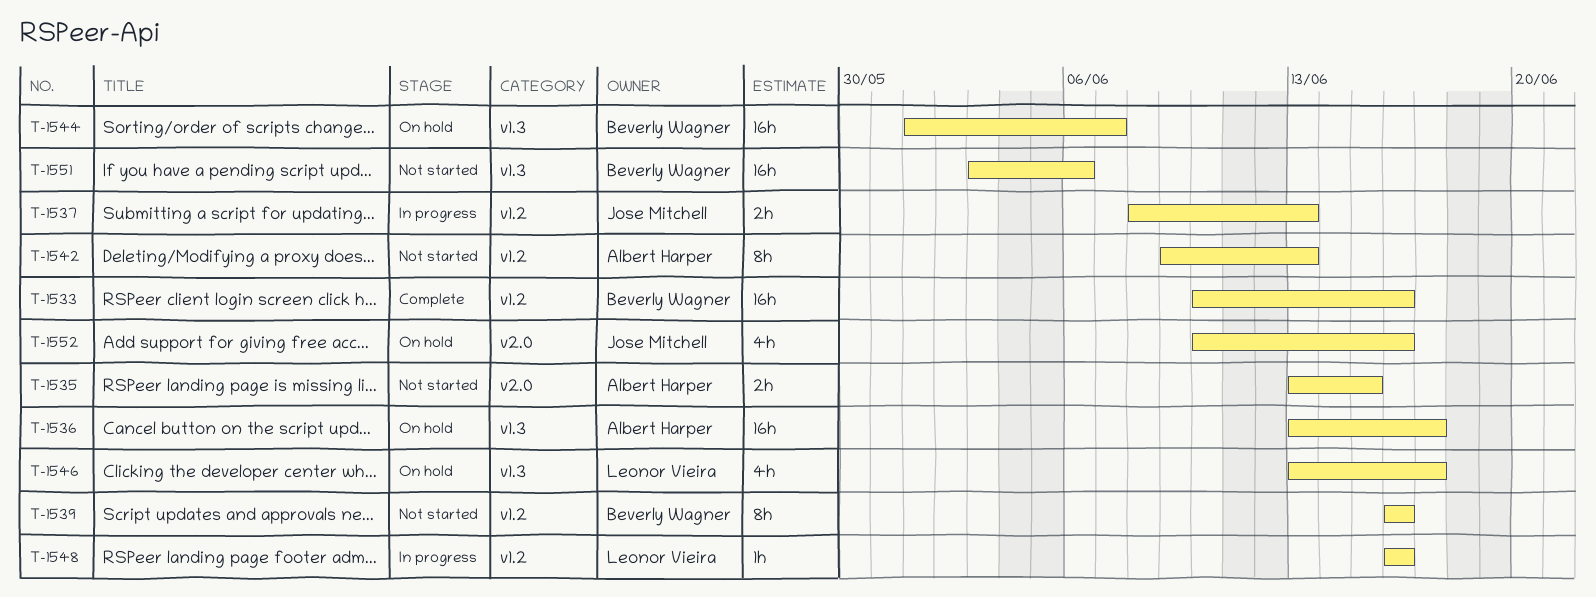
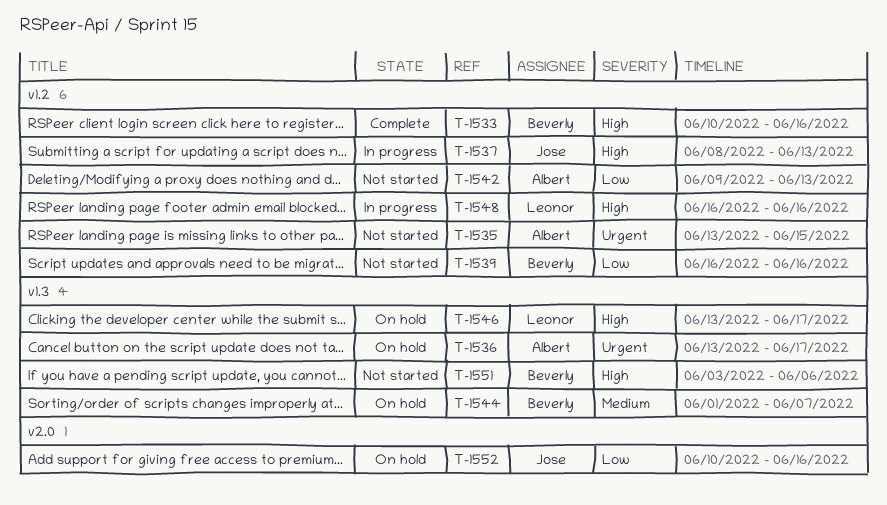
T-1535, label: v2.0 -> v1.2

